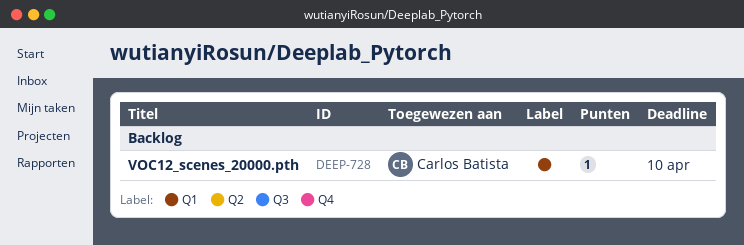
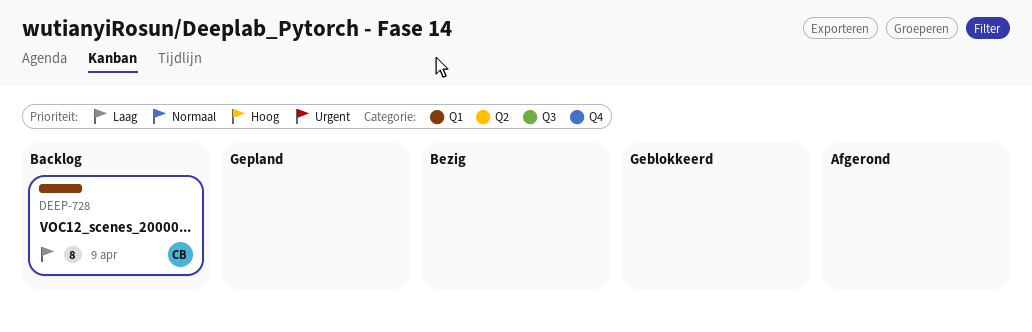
DEEP-728, estimate: 1 -> 8
DEEP-728, due: Apr 10 -> Apr 9

